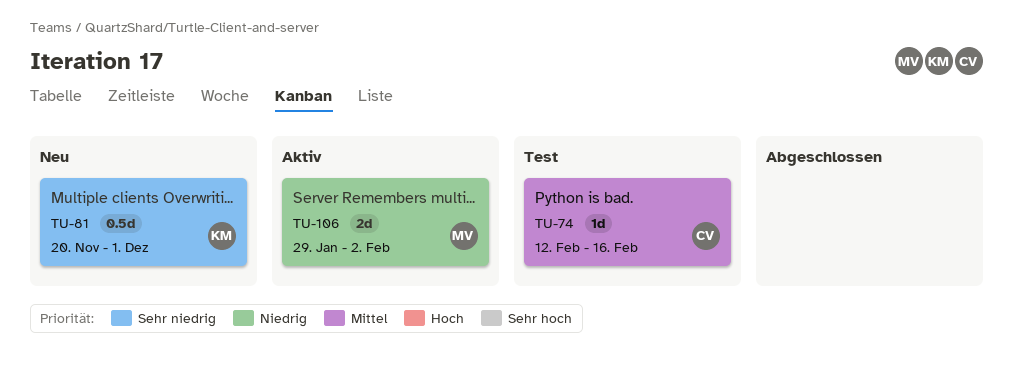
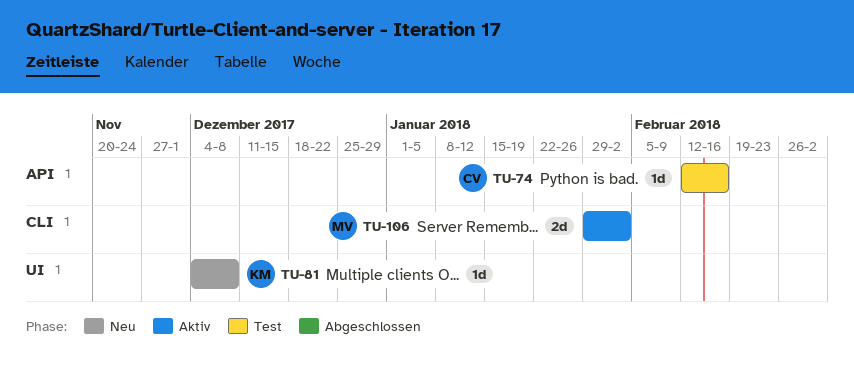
TU-81, estimate: 0.5d -> 1d
TU-81, start: Nov 20 -> Dec 4
TU-81, due: Dec 1 -> Dec 8

